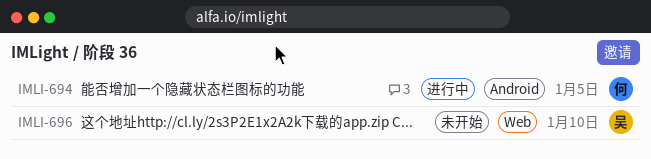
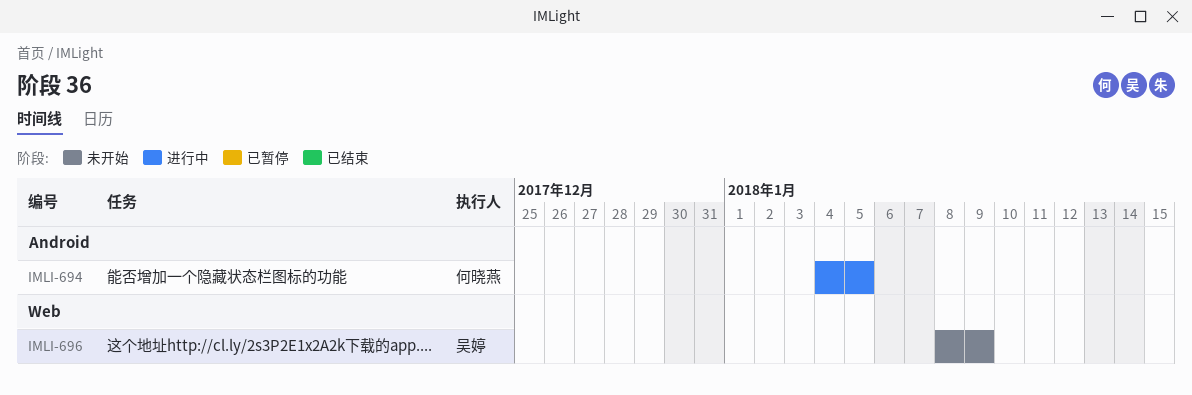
IMLI-696, due: Jan 10 -> Jan 9

